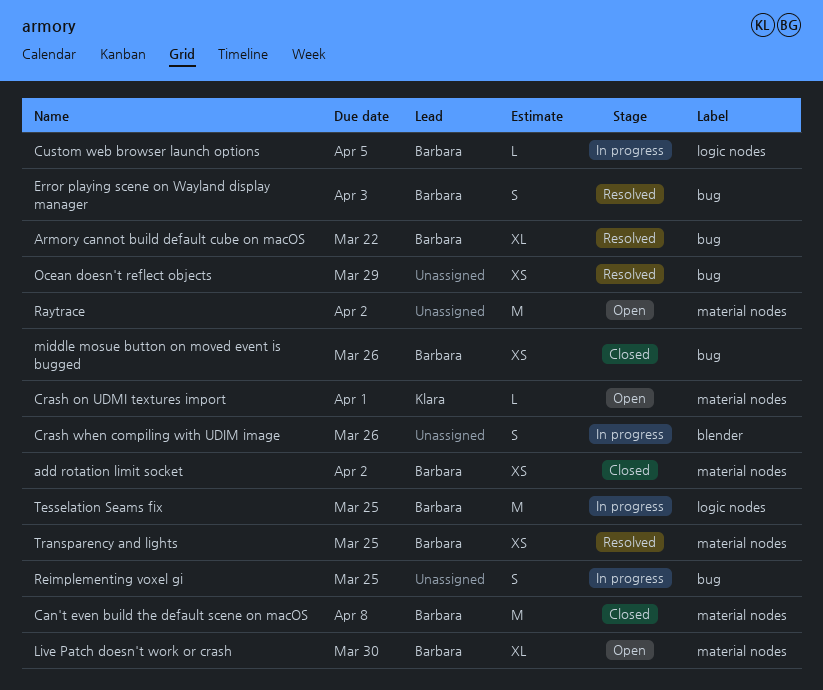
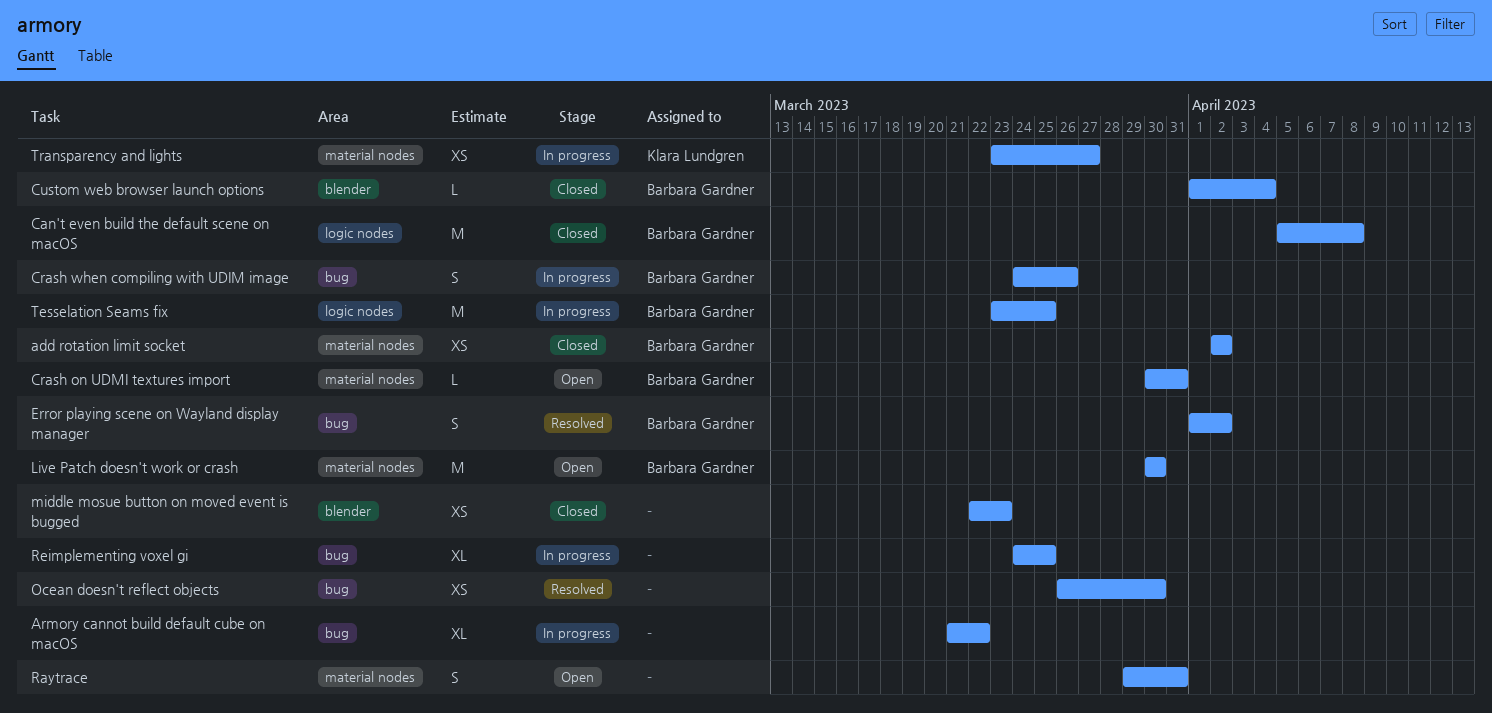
Armory cannot build default cube on macOS, status: Resolved -> In progress
Armory cannot build default cube on macOS, owner: Barbara Gardner -> none
Can't even build the default scene on macOS, label: material nodes -> logic nodes
Crash on UDMI textures import, owner: Klara Lundgren -> Barbara Gardner
Crash on UDMI textures import, due: Apr 1 -> Mar 31
Crash when compiling with UDIM image, owner: none -> Barbara Gardner
Crash when compiling with UDIM image, label: blender -> bug
Custom web browser launch options, status: In progress -> Closed
Custom web browser launch options, label: logic nodes -> blender
Custom web browser launch options, due: Apr 5 -> Apr 4
Error playing scene on Wayland display manager, due: Apr 3 -> Apr 2
Live Patch doesn't work or crash, estimate: XL -> M
middle mosue button on moved event is bugged, owner: Barbara Gardner -> none
middle mosue button on moved event is bugged, label: bug -> blender
middle mosue button on moved event is bugged, due: Mar 26 -> Mar 23
Ocean doesn't reflect objects, due: Mar 29 -> Mar 30
Raytrace, estimate: M -> S
Raytrace, due: Apr 2 -> Mar 31
Reimplementing voxel gi, estimate: S -> XL
Transparency and lights, status: Resolved -> In progress
Transparency and lights, owner: Barbara Gardner -> Klara Lundgren
Transparency and lights, due: Mar 25 -> Mar 27

